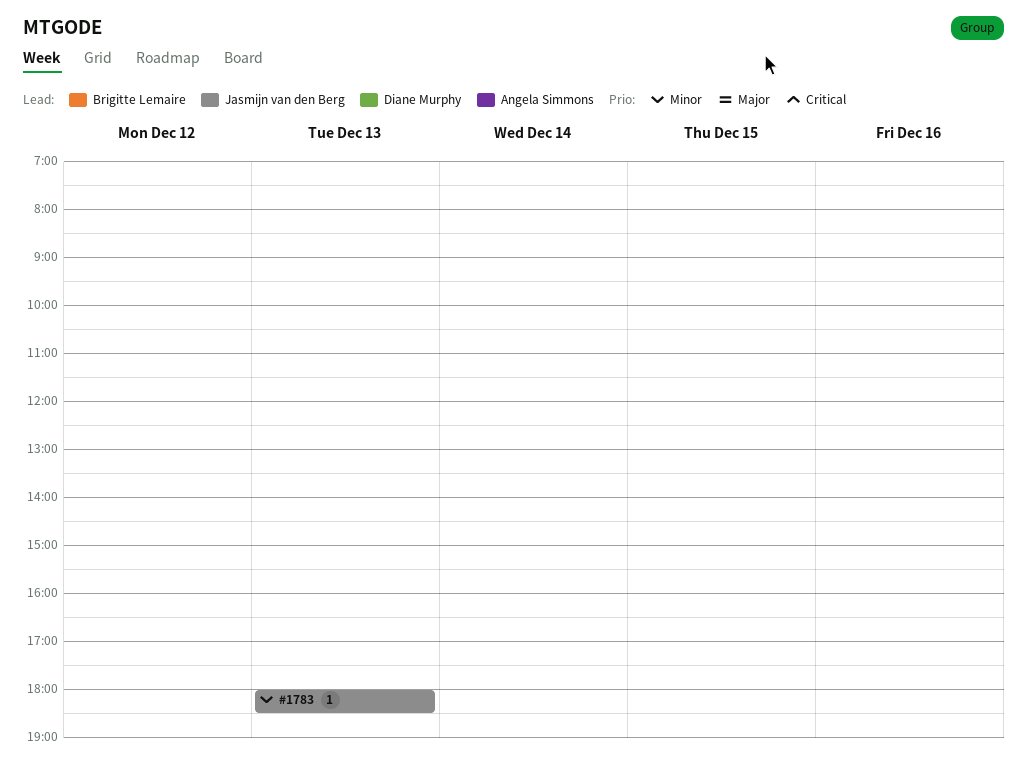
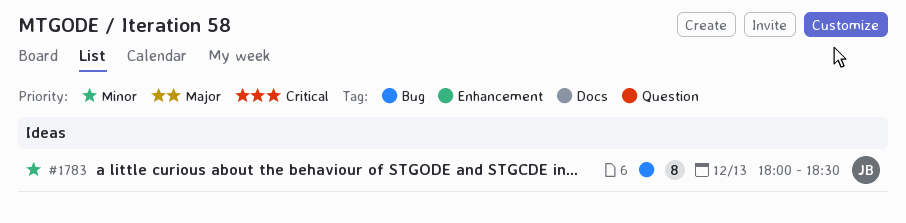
#1783, estimate: 1 -> 8

